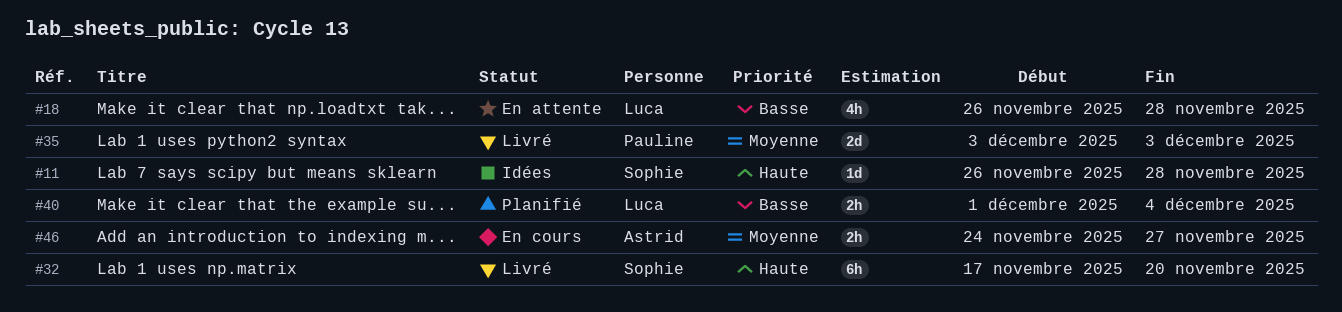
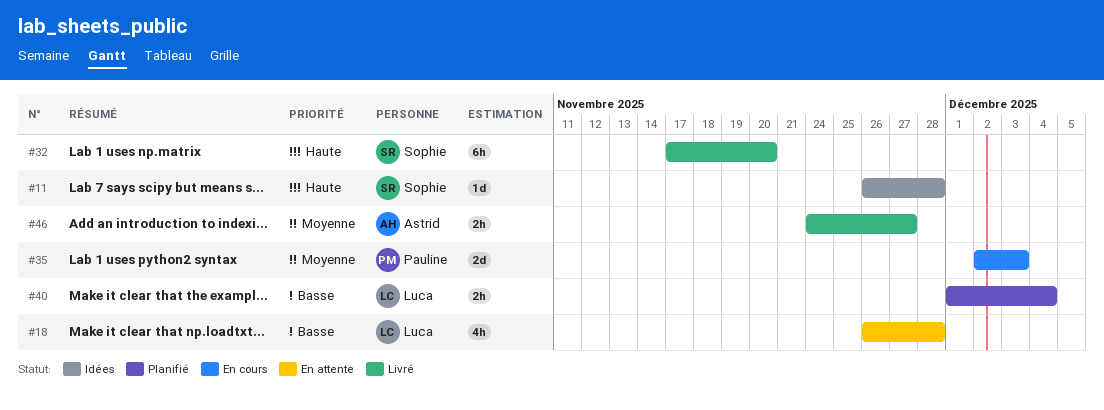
#35, status: Livré -> En cours
#35, start: Dec 3 -> Dec 2
#46, status: En cours -> Livré

